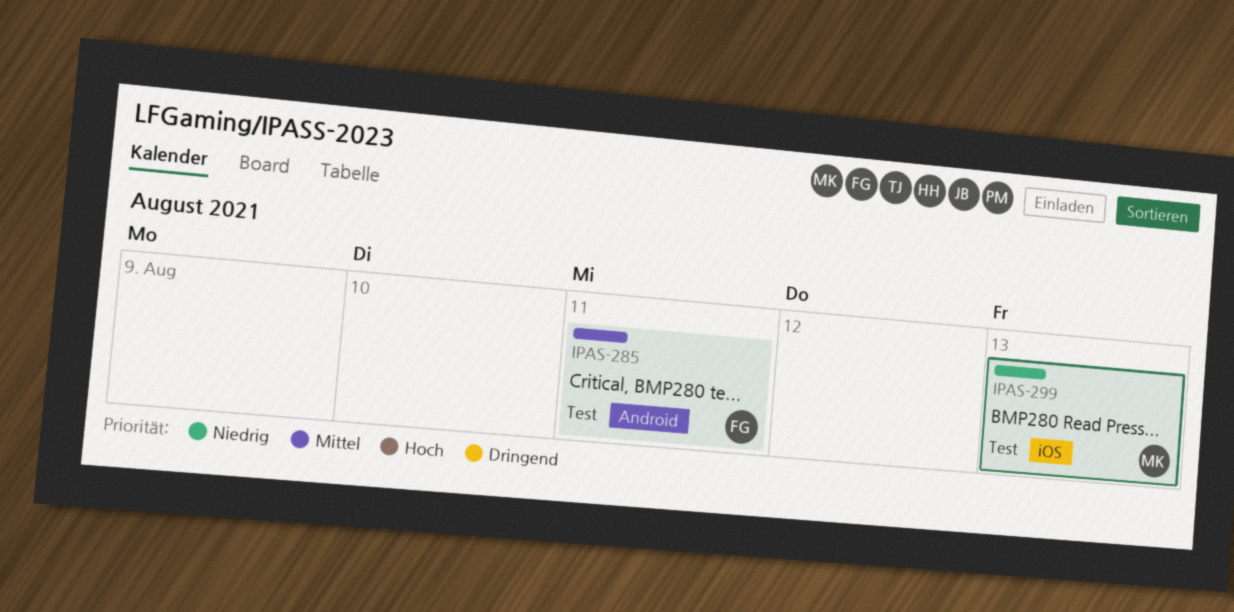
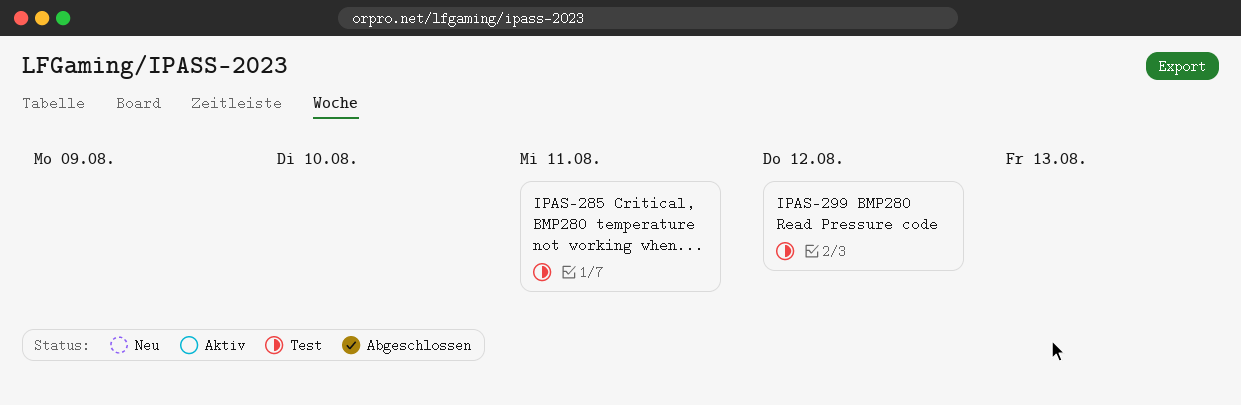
IPAS-299, due: Aug 13 -> Aug 12

